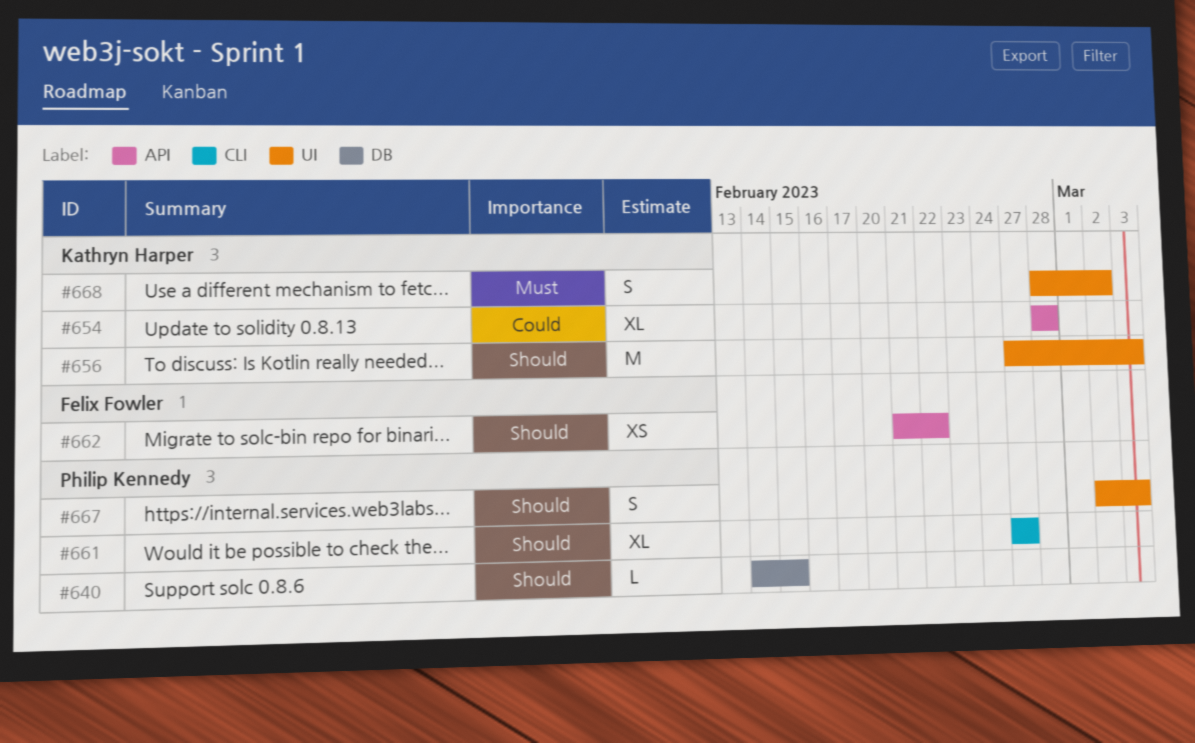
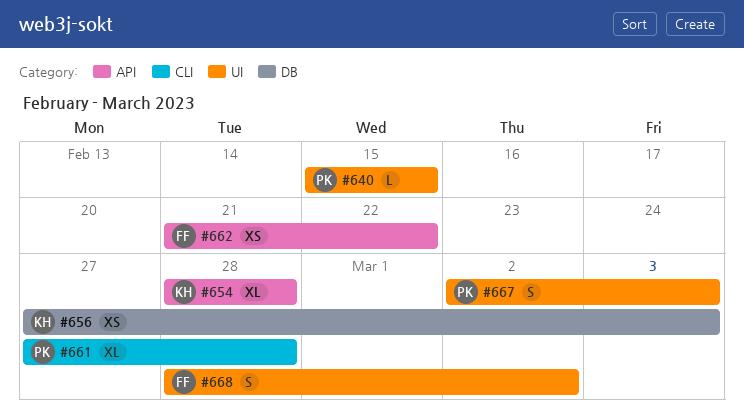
#640, label: DB -> UI
#640, start: Feb 14 -> Feb 15
#656, label: UI -> DB
#656, estimate: M -> XS
#661, due: Feb 27 -> Feb 28
#668, owner: Kathryn Harper -> Felix Fowler

